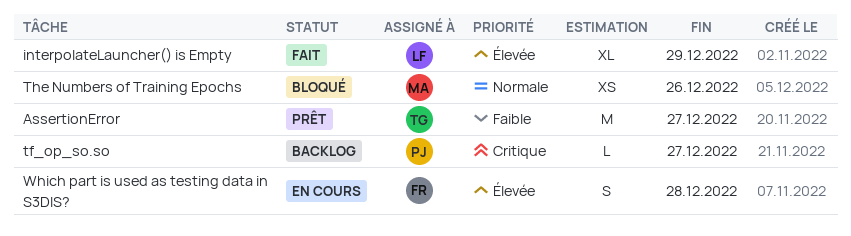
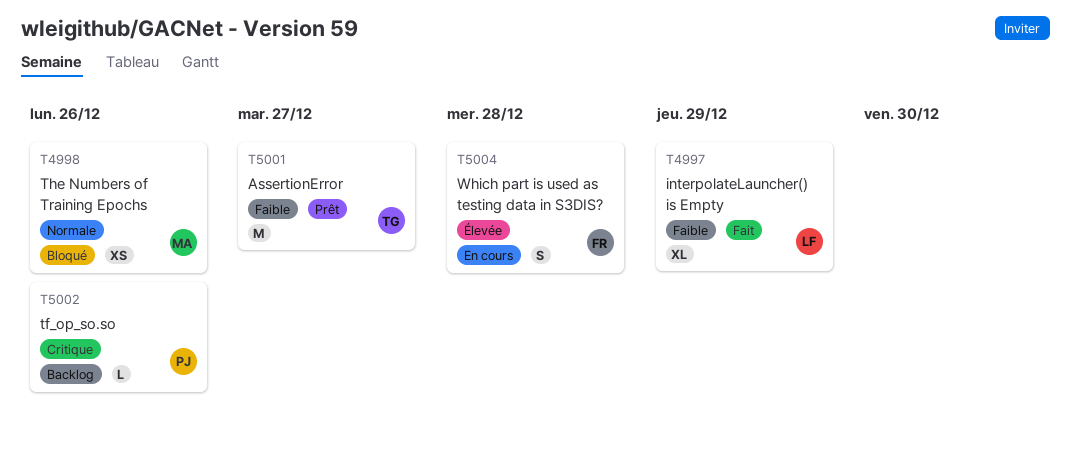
interpolateLauncher() is Empty, priority: Élevée -> Faible
tf_op_so.so, due: Dec 27 -> Dec 26

